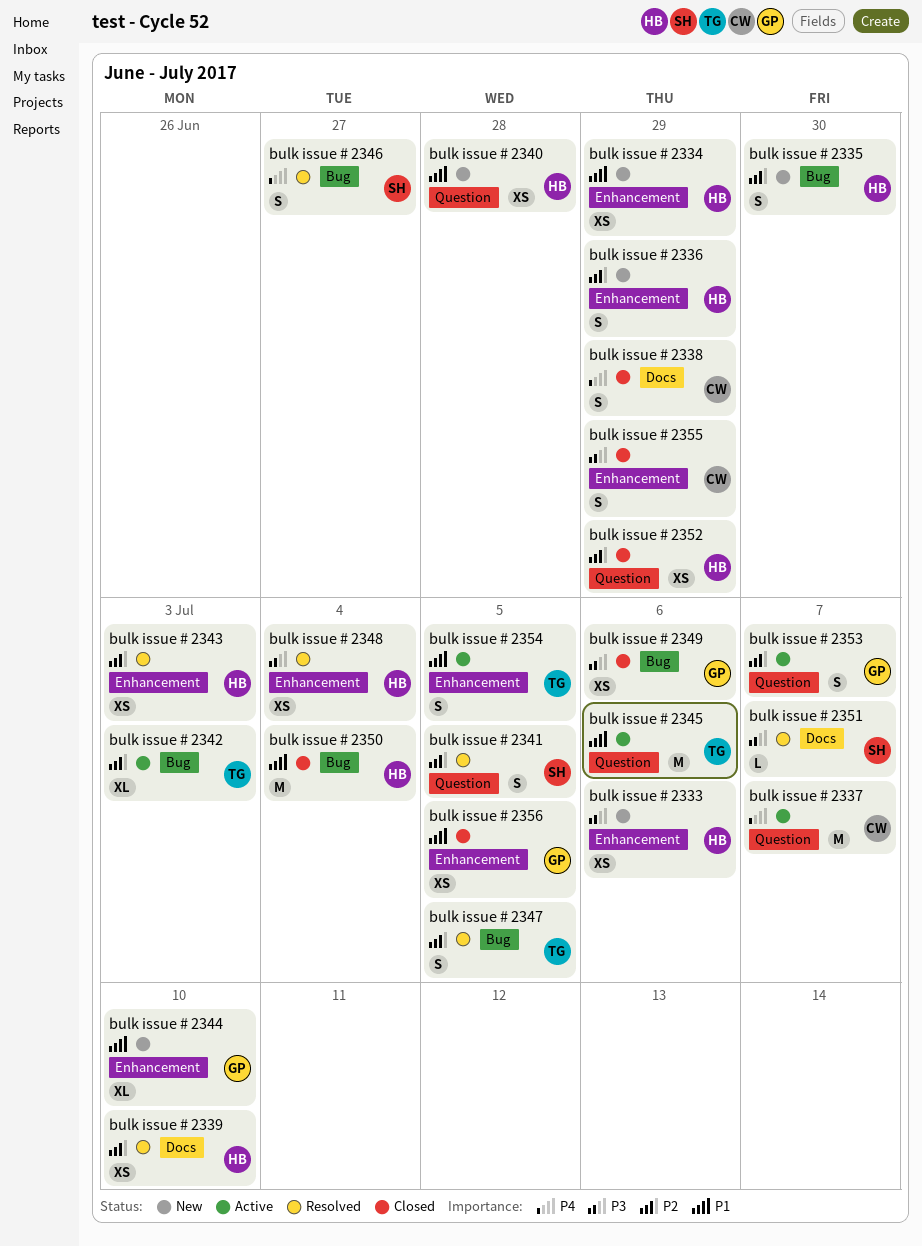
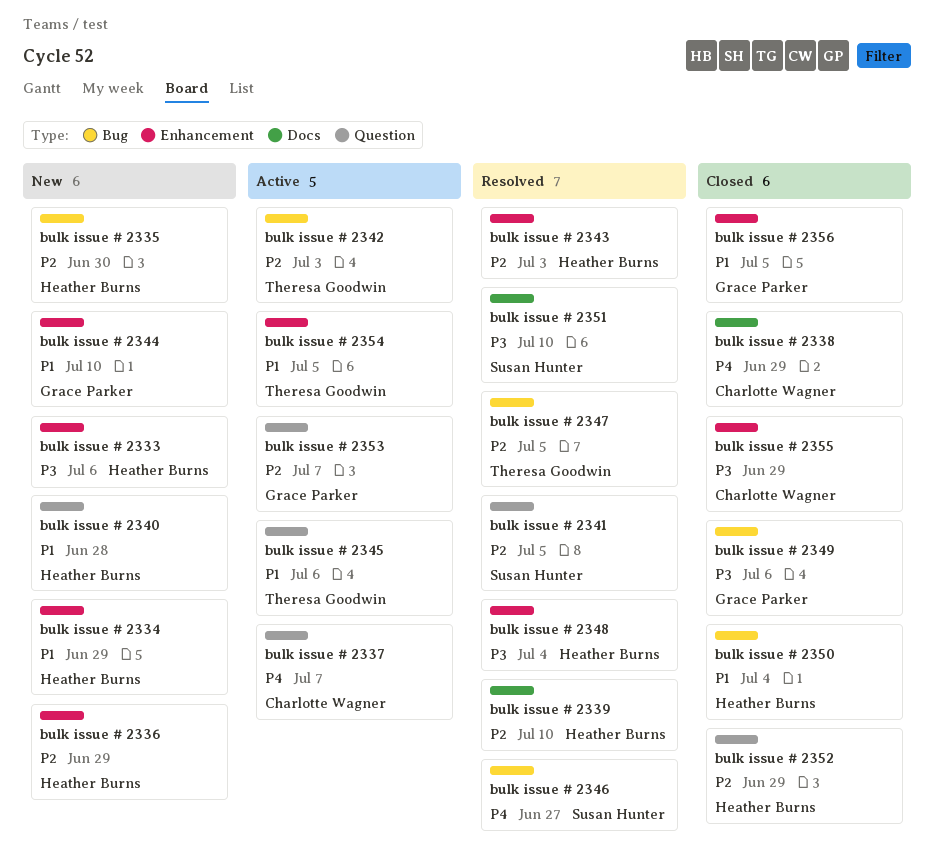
bulk issue # 2351, due: Jul 7 -> Jul 10

